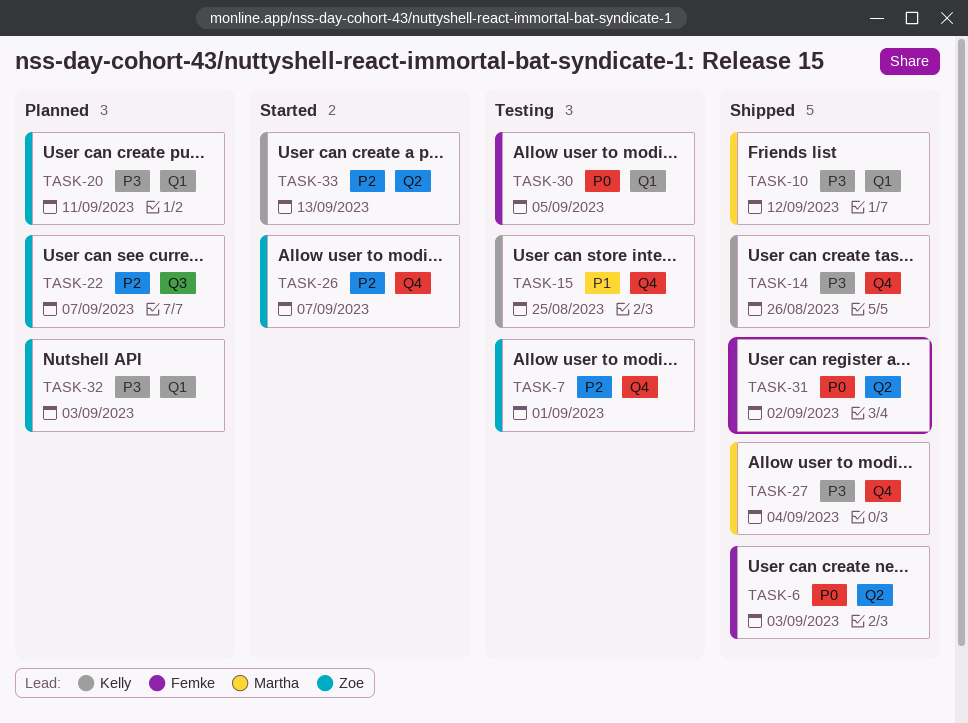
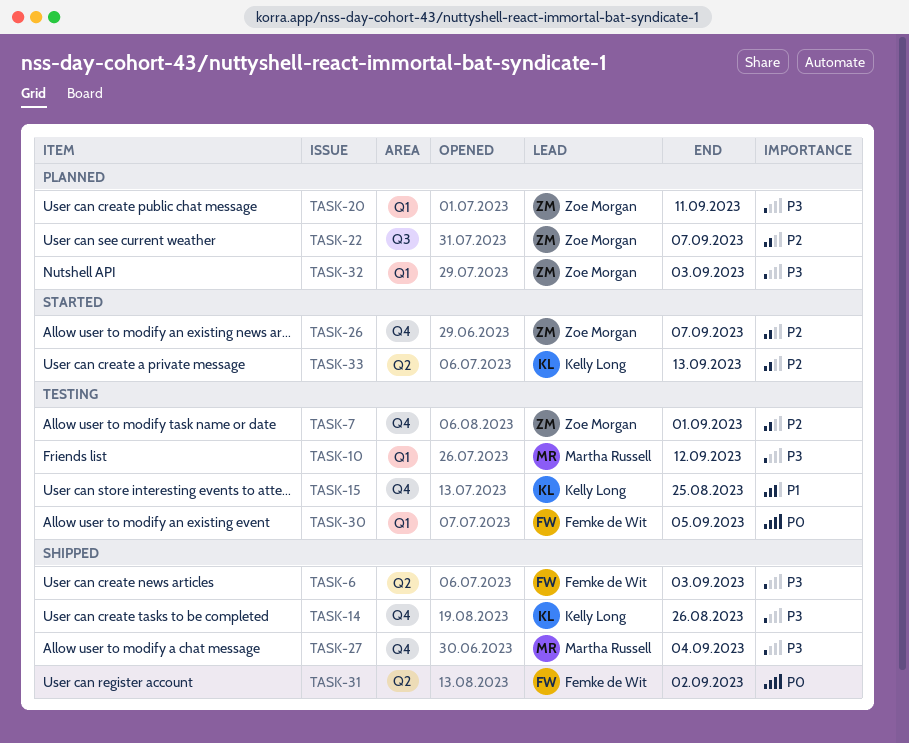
TASK-6, priority: P0 -> P3
TASK-10, status: Shipped -> Testing

